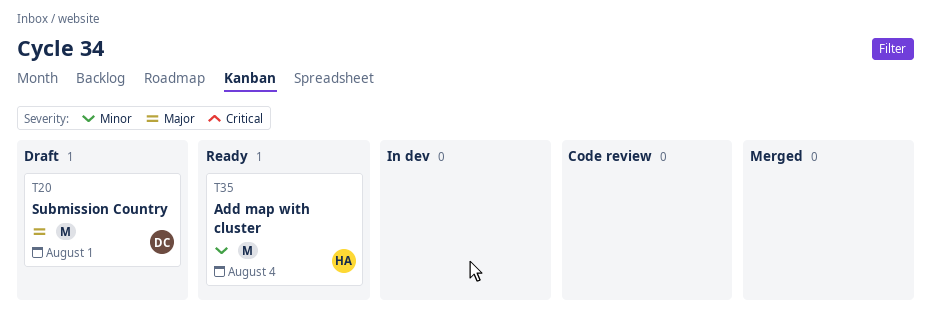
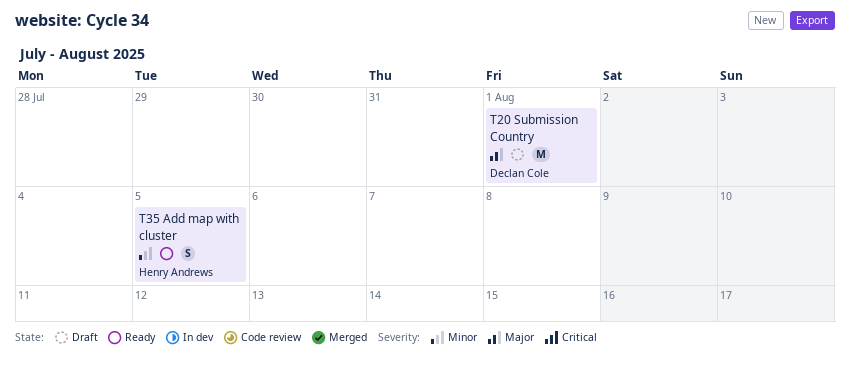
T35, estimate: M -> S
T35, due: Aug 4 -> Aug 5

